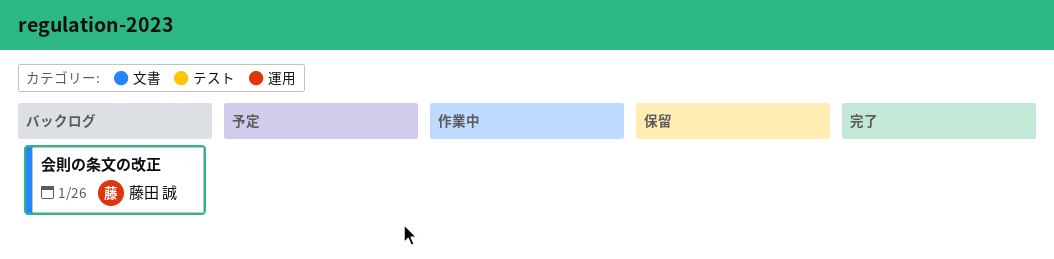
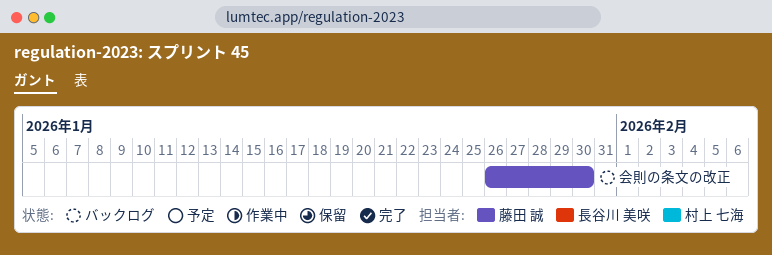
会則の条文の改正, due: Jan 26 -> Jan 30

